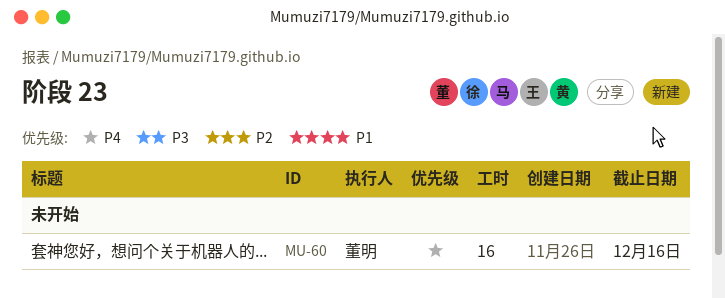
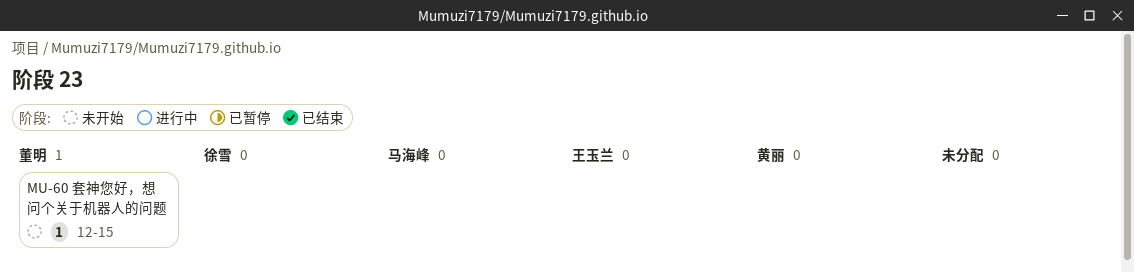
MU-60, estimate: 16 -> 1
MU-60, due: Dec 16 -> Dec 15

